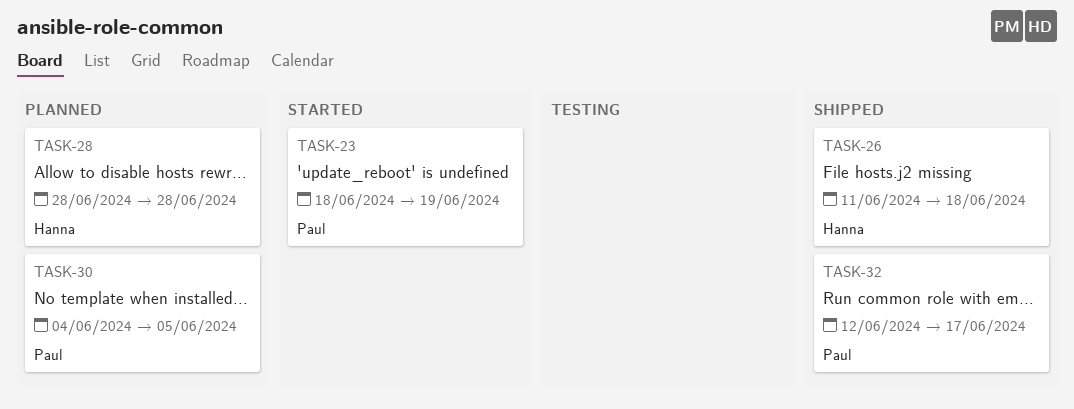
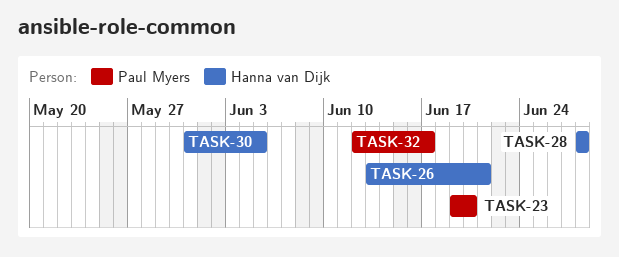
TASK-23, start: Jun 18 -> Jun 19
TASK-23, due: Jun 19 -> Jun 20
TASK-26, start: Jun 11 -> Jun 13
TASK-26, due: Jun 18 -> Jun 21
TASK-30, owner: Paul Myers -> Hanna van Dijk
TASK-30, start: Jun 4 -> May 31

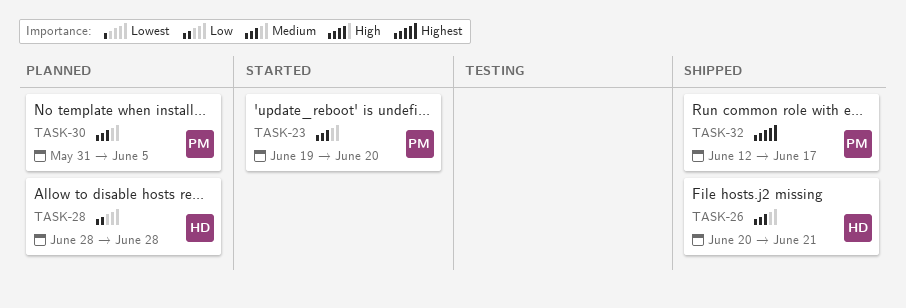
TASK-26, start: Jun 13 -> Jun 20
TASK-30, owner: Hanna van Dijk -> Paul Myers

